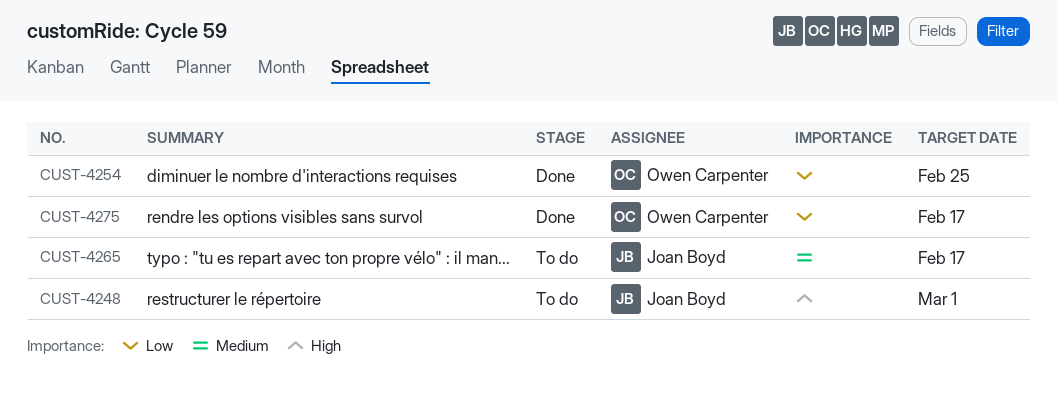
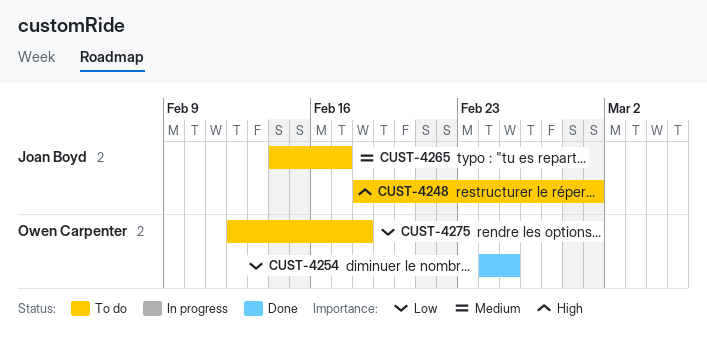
CUST-4275, status: Done -> To do
CUST-4275, due: Feb 17 -> Feb 18

